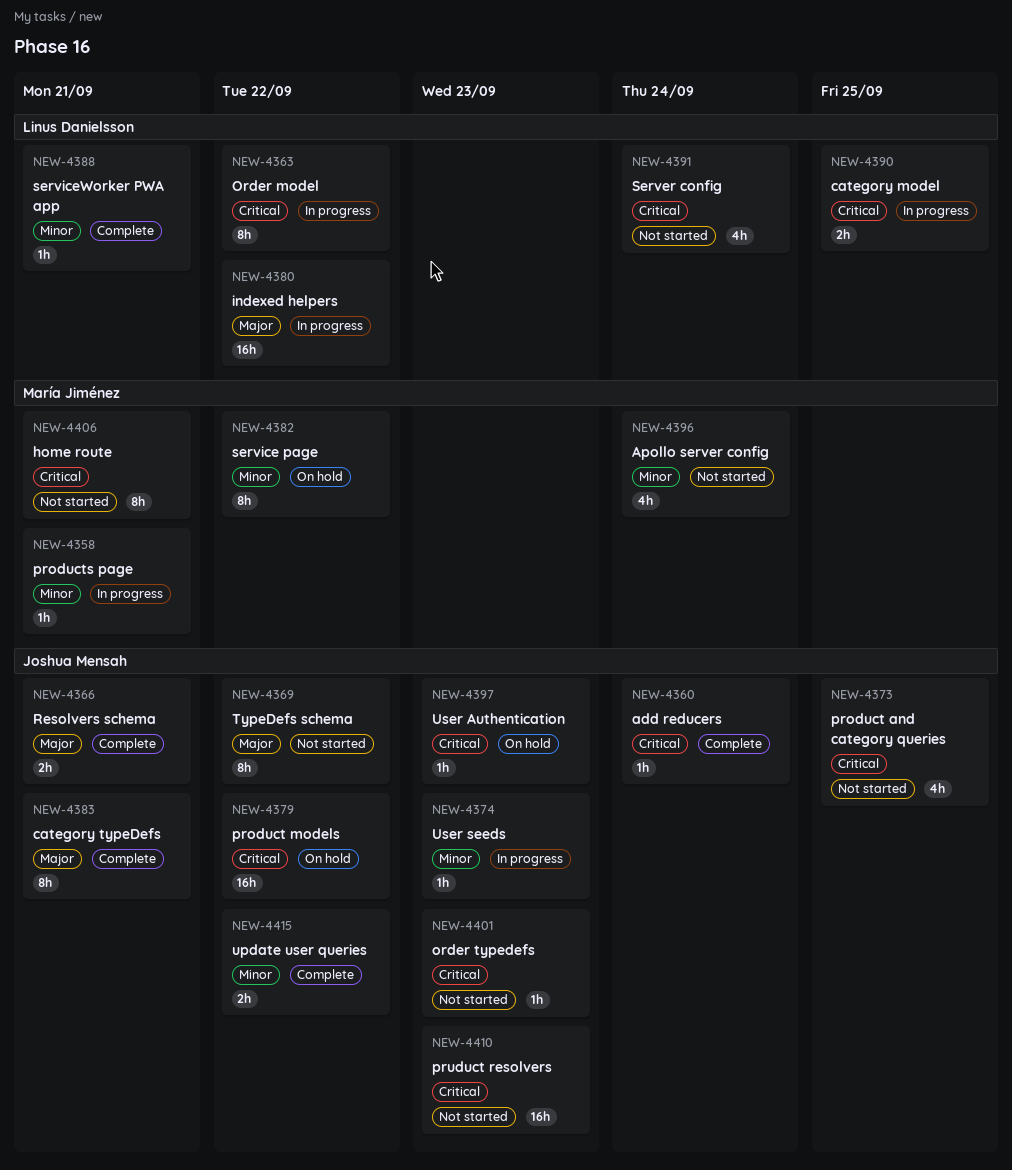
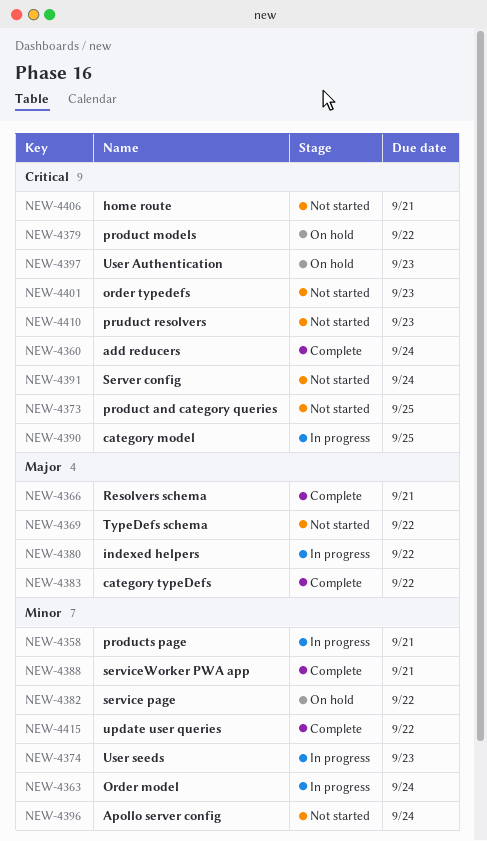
NEW-4363, priority: Critical -> Minor
NEW-4363, due: Sep 22 -> Sep 24
NEW-4383, due: Sep 21 -> Sep 22

